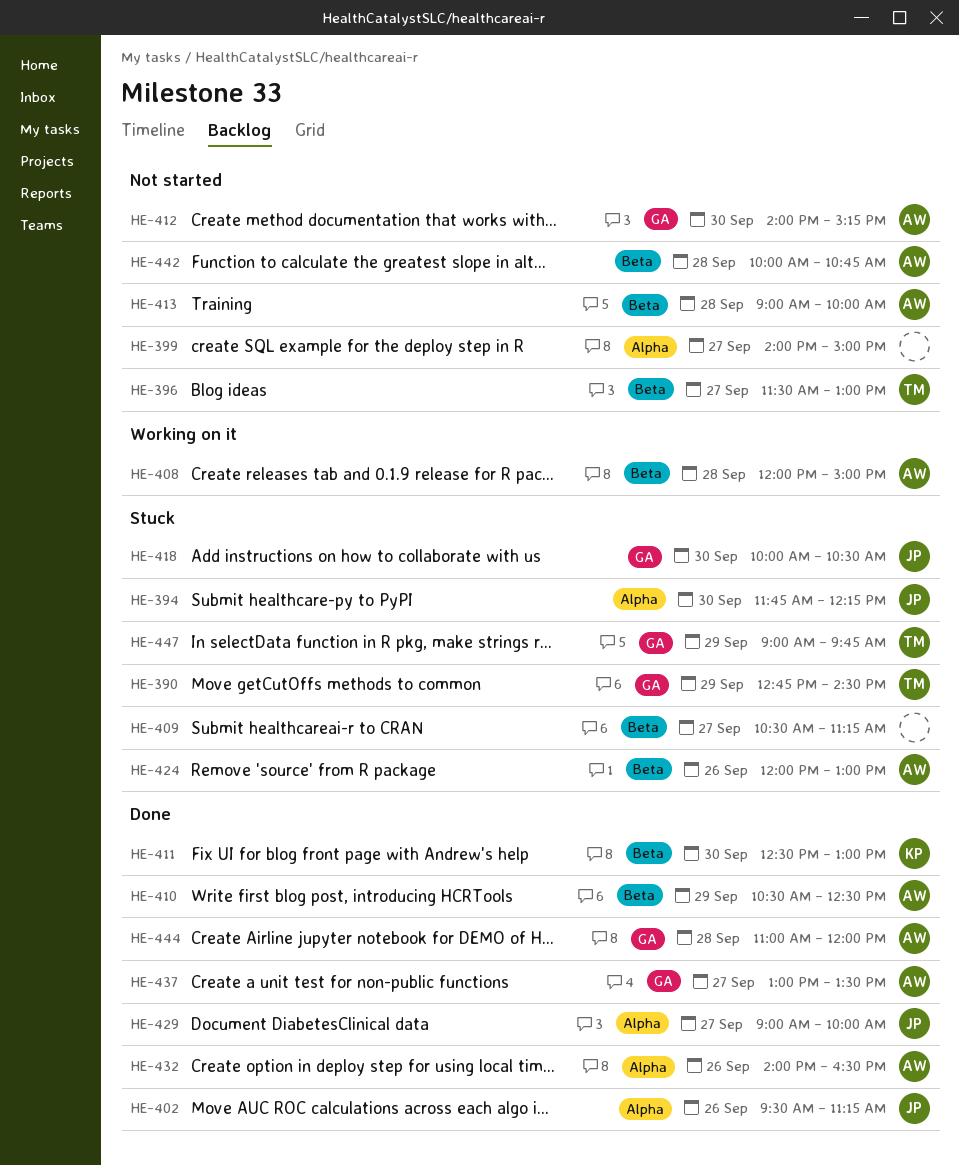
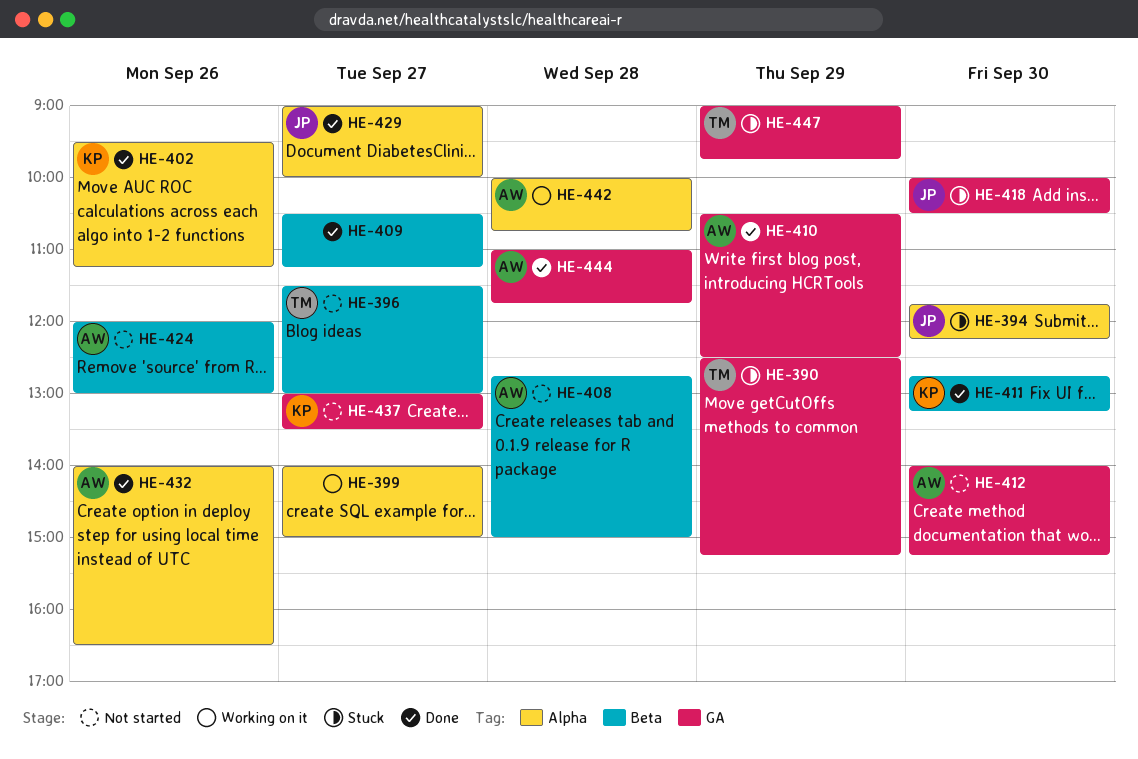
HE-390, begins: 12:45 -> 12:30
HE-390, ends: 14:30 -> 15:15
HE-399, status: Not started -> Working on it
HE-402, owner: JP -> KP
HE-408, status: Working on it -> Not started
HE-408, begins: 12:00 -> 12:45
HE-409, status: Stuck -> Done
HE-410, label: Beta -> GA
HE-411, begins: 12:30 -> 12:45
HE-411, ends: 13:00 -> 13:15
HE-413: present -> none
HE-424, status: Stuck -> Not started
HE-437, status: Done -> Not started
HE-437, owner: AW -> KP
HE-442, status: Not started -> Working on it
HE-442, label: Beta -> Alpha
HE-444, ends: 12:00 -> 11:45

